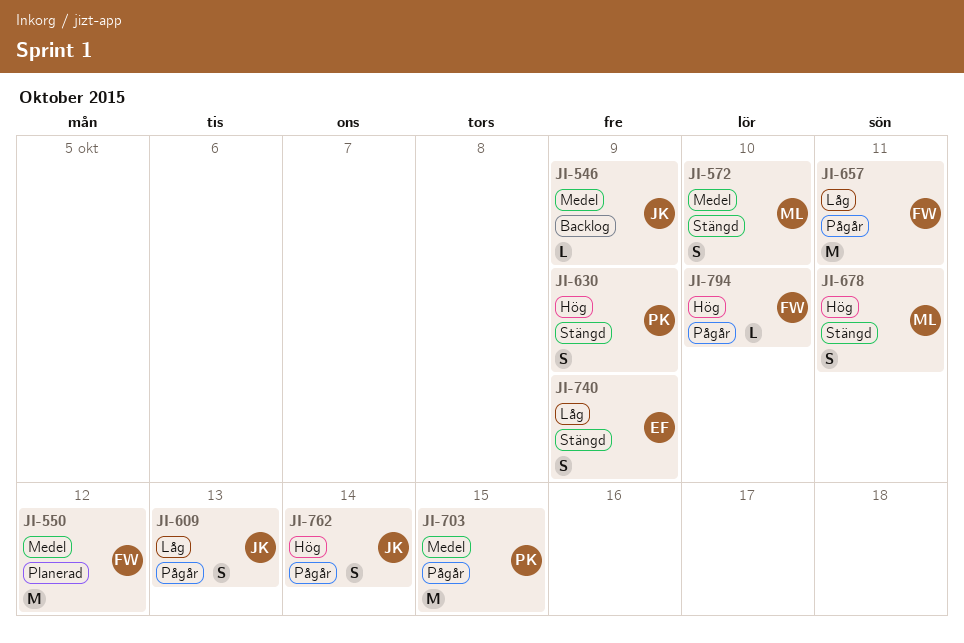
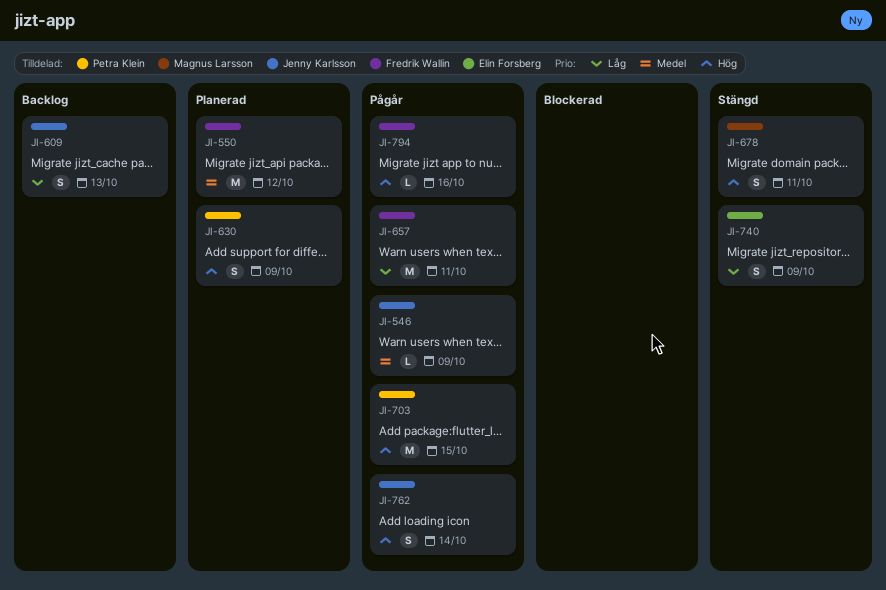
JI-546, status: Backlog -> Pågår
JI-572: present -> none
JI-609, status: Pågår -> Backlog
JI-630, status: Stängd -> Planerad
JI-703, priority: Medel -> Hög
JI-794, due: Oct 10 -> Oct 16

